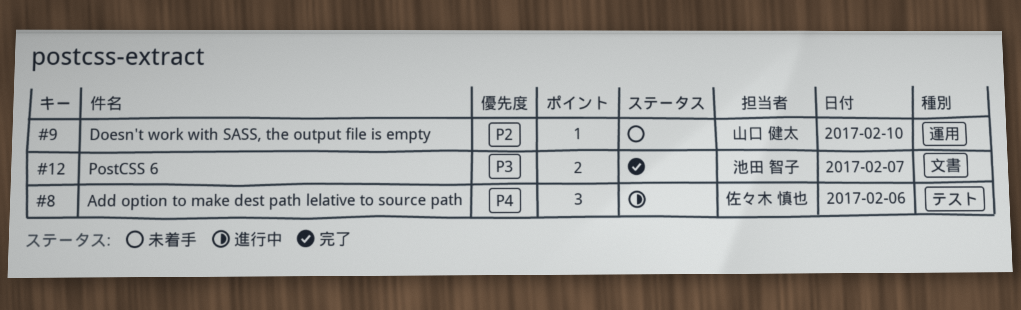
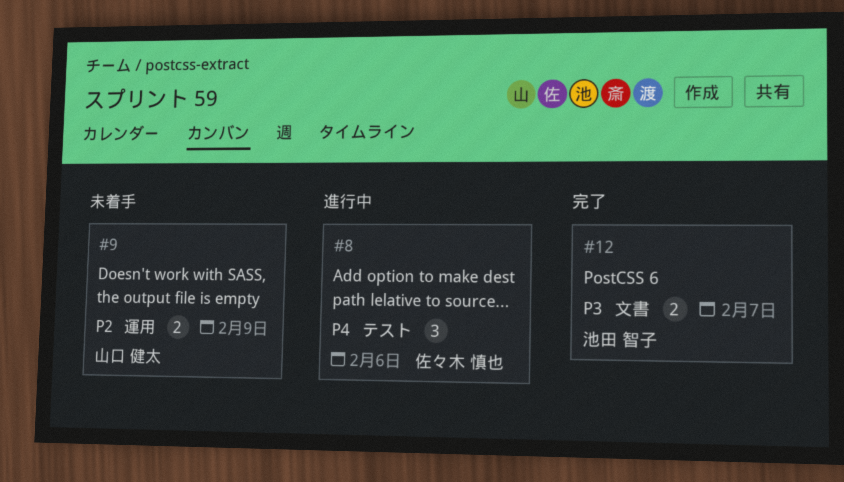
#9, estimate: 1 -> 2
#9, day: Feb 10 -> Feb 9

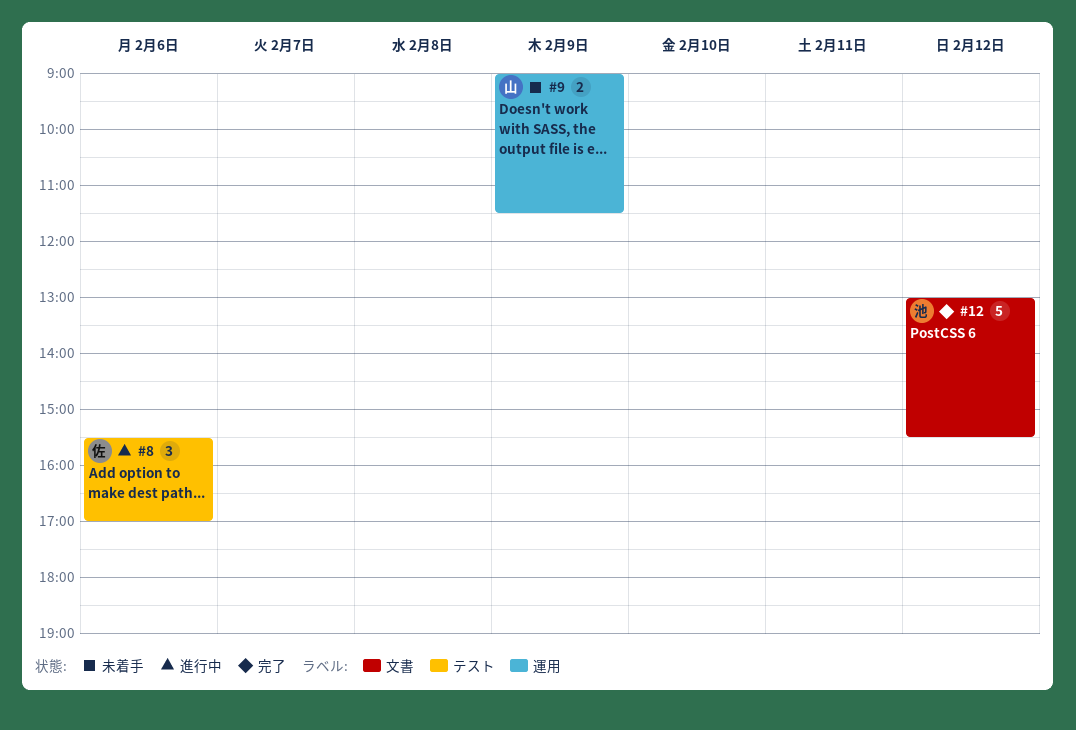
#12, estimate: 2 -> 5
#12, day: Feb 7 -> Feb 12

